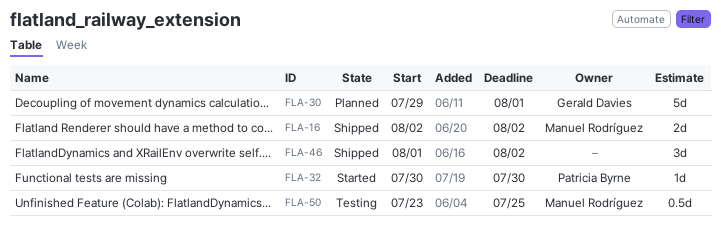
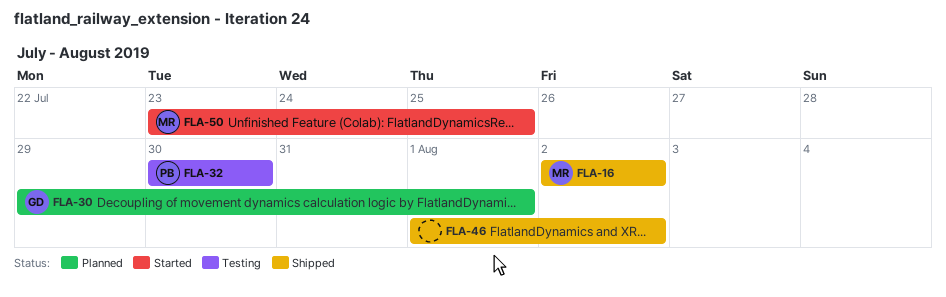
FLA-32, status: Started -> Testing
FLA-50, status: Testing -> Started

